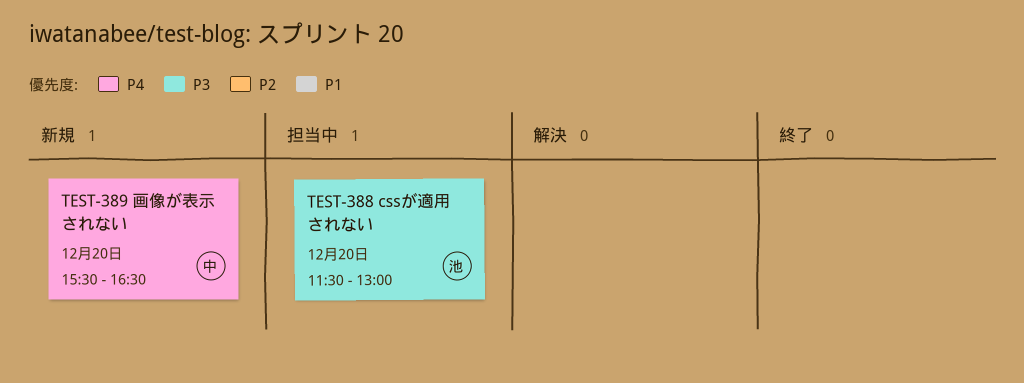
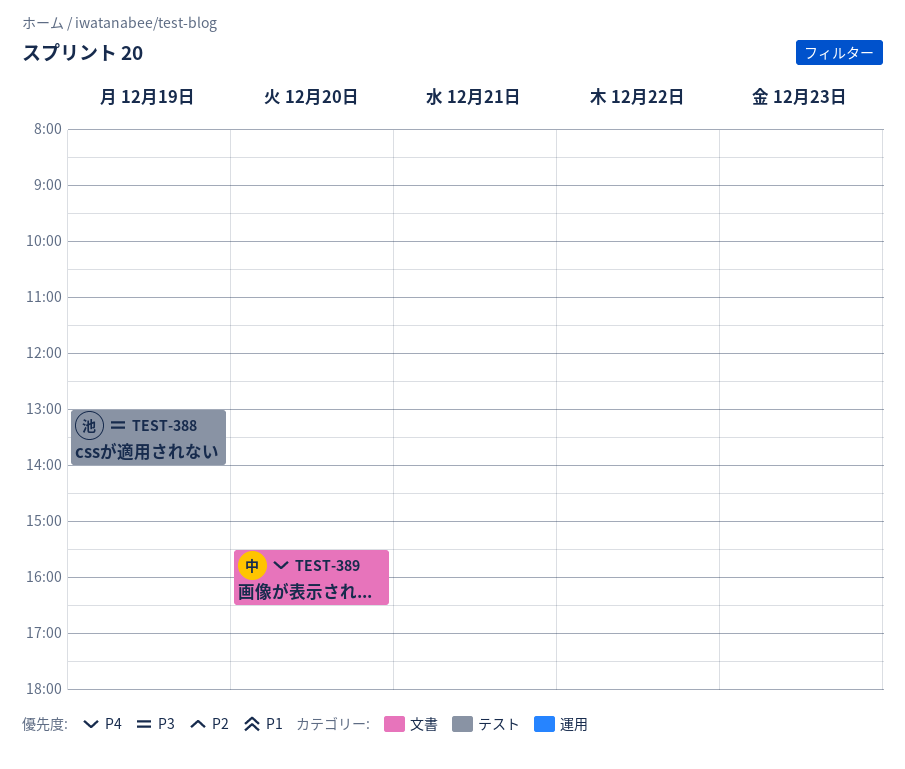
TEST-388, day: Dec 20 -> Dec 19
TEST-388, begins: 11:30 -> 13:00
TEST-388, ends: 13:00 -> 14:00

